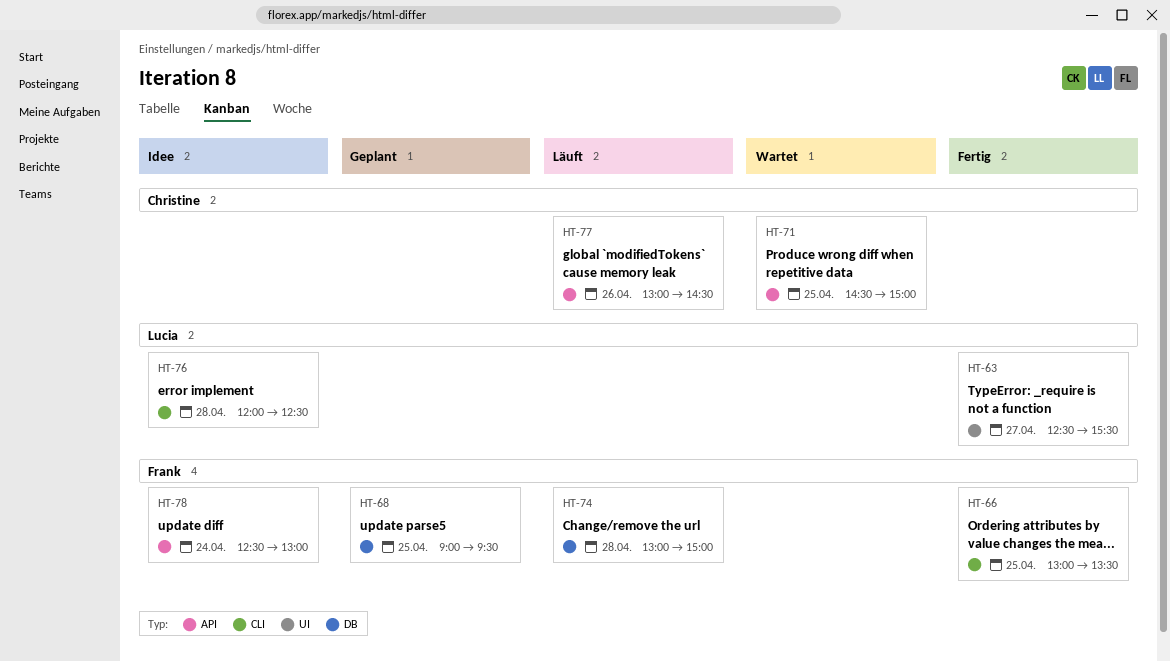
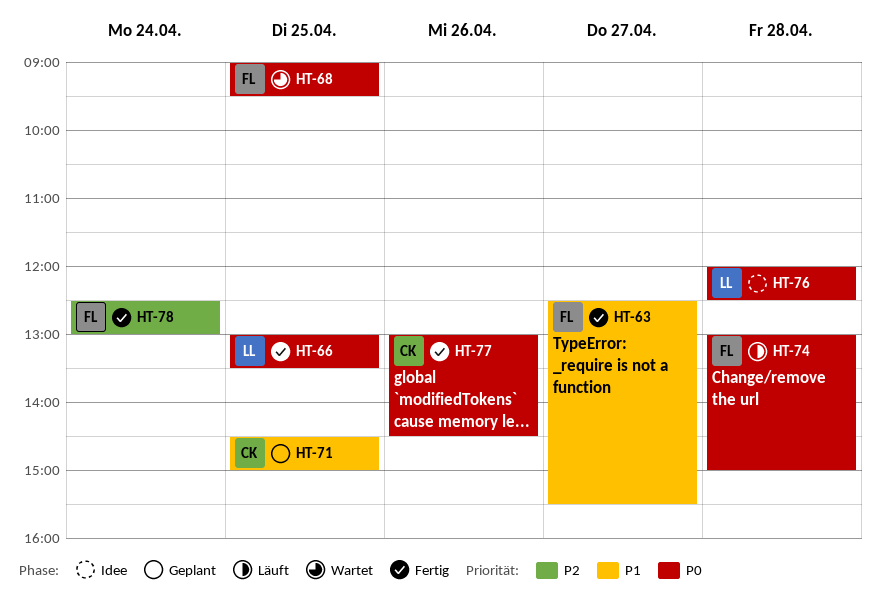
HT-63, owner: Lucia -> Frank
HT-66, owner: Frank -> Lucia
HT-68, status: Geplant -> Wartet
HT-71, status: Wartet -> Geplant
HT-77, status: Läuft -> Fertig
HT-78, status: Idee -> Fertig

